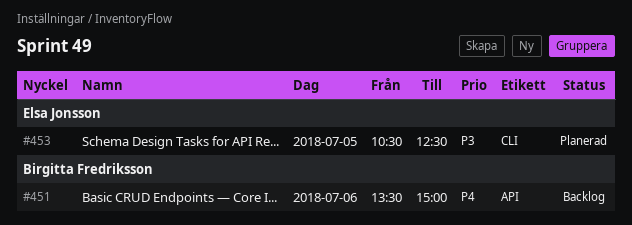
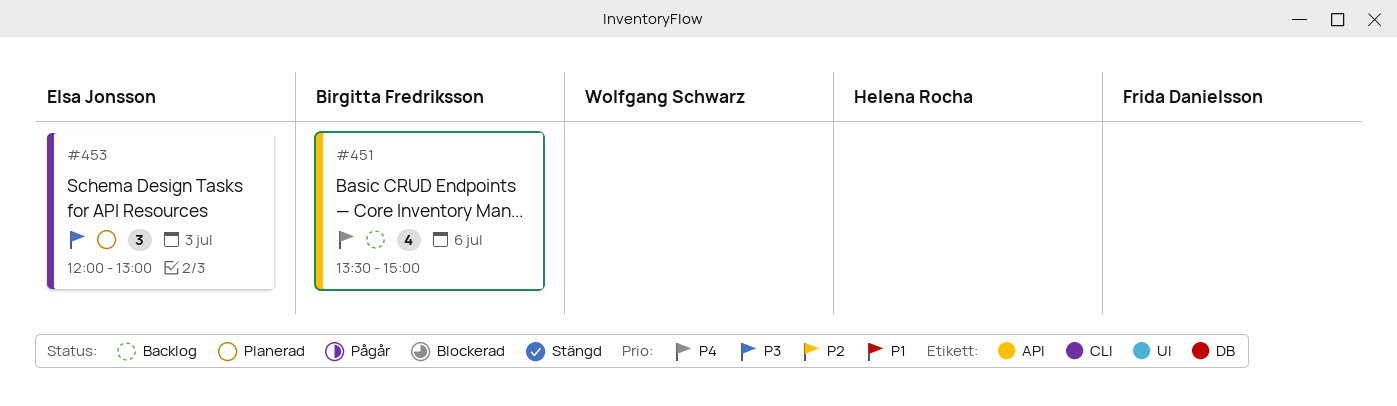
#453, day: Jul 5 -> Jul 3
#453, begins: 10:30 -> 12:00
#453, ends: 12:30 -> 13:00

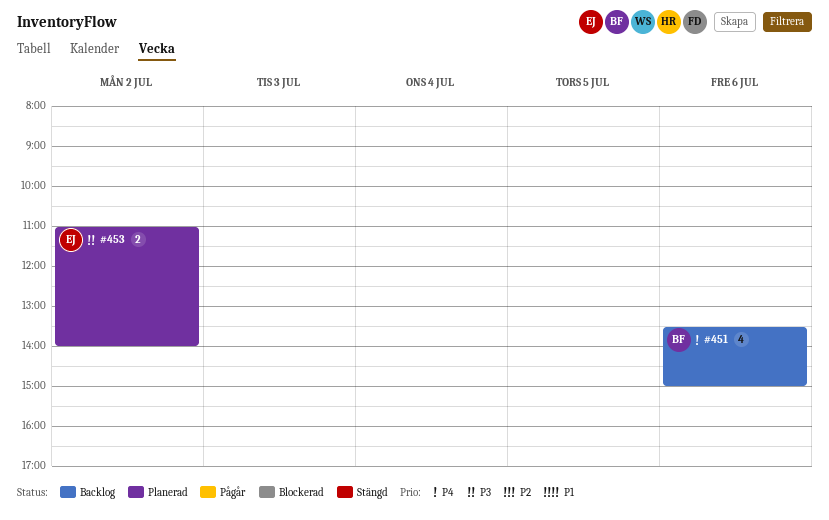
#453, estimate: 3 -> 2
#453, day: Jul 3 -> Jul 2
#453, begins: 12:00 -> 11:00
#453, ends: 13:00 -> 14:00

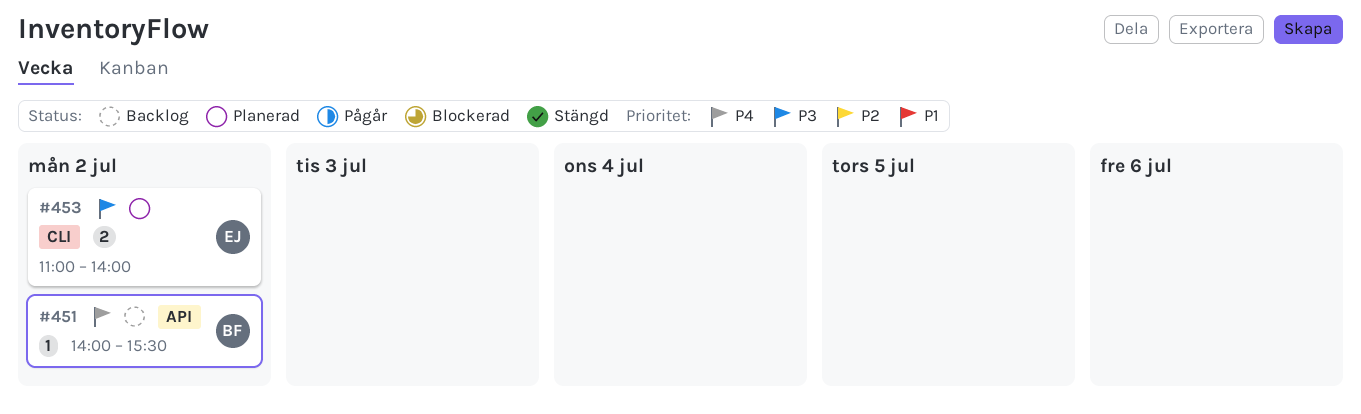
#451, estimate: 4 -> 1
#451, day: Jul 6 -> Jul 2
#451, begins: 13:30 -> 14:00
#451, ends: 15:00 -> 15:30

